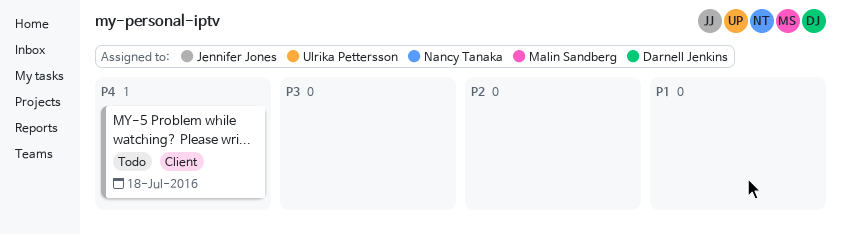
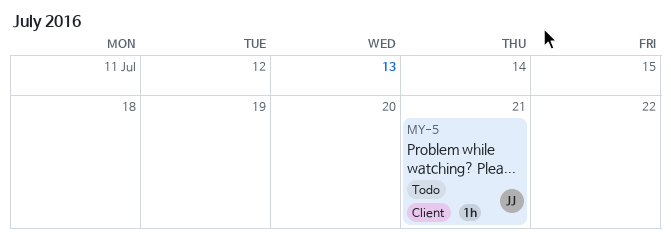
MY-5, due: Jul 18 -> Jul 21

